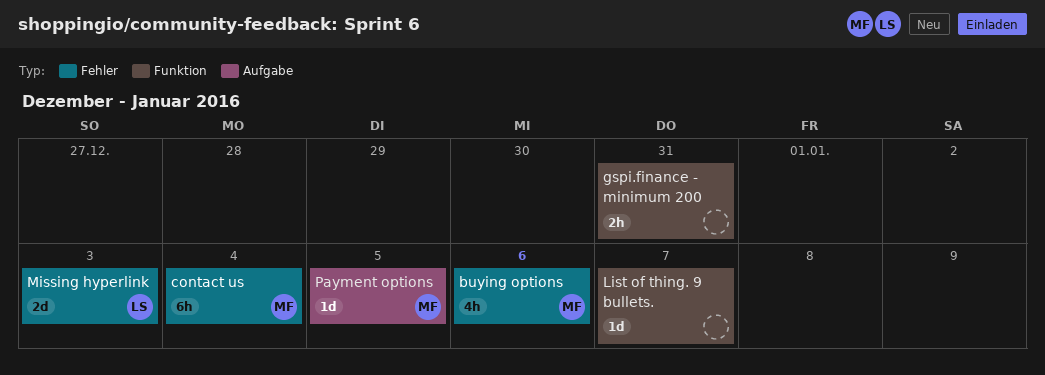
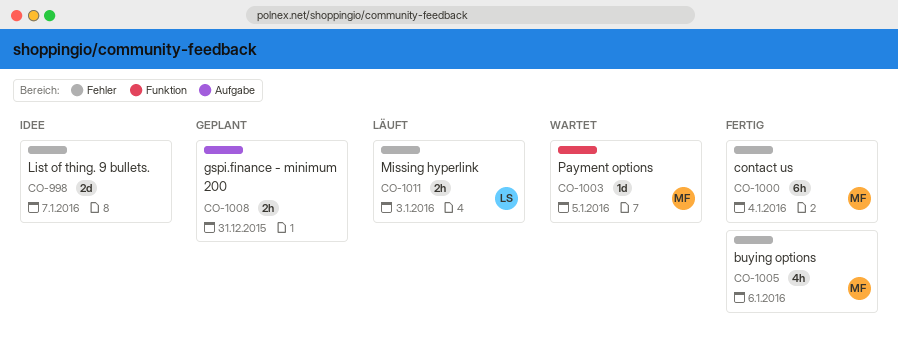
gspi.finance - minimum 200, label: Funktion -> Aufgabe
List of thing. 9 bullets., label: Funktion -> Fehler
List of thing. 9 bullets., estimate: 1d -> 2d
Missing hyperlink, estimate: 2d -> 2h
Payment options, label: Aufgabe -> Funktion

